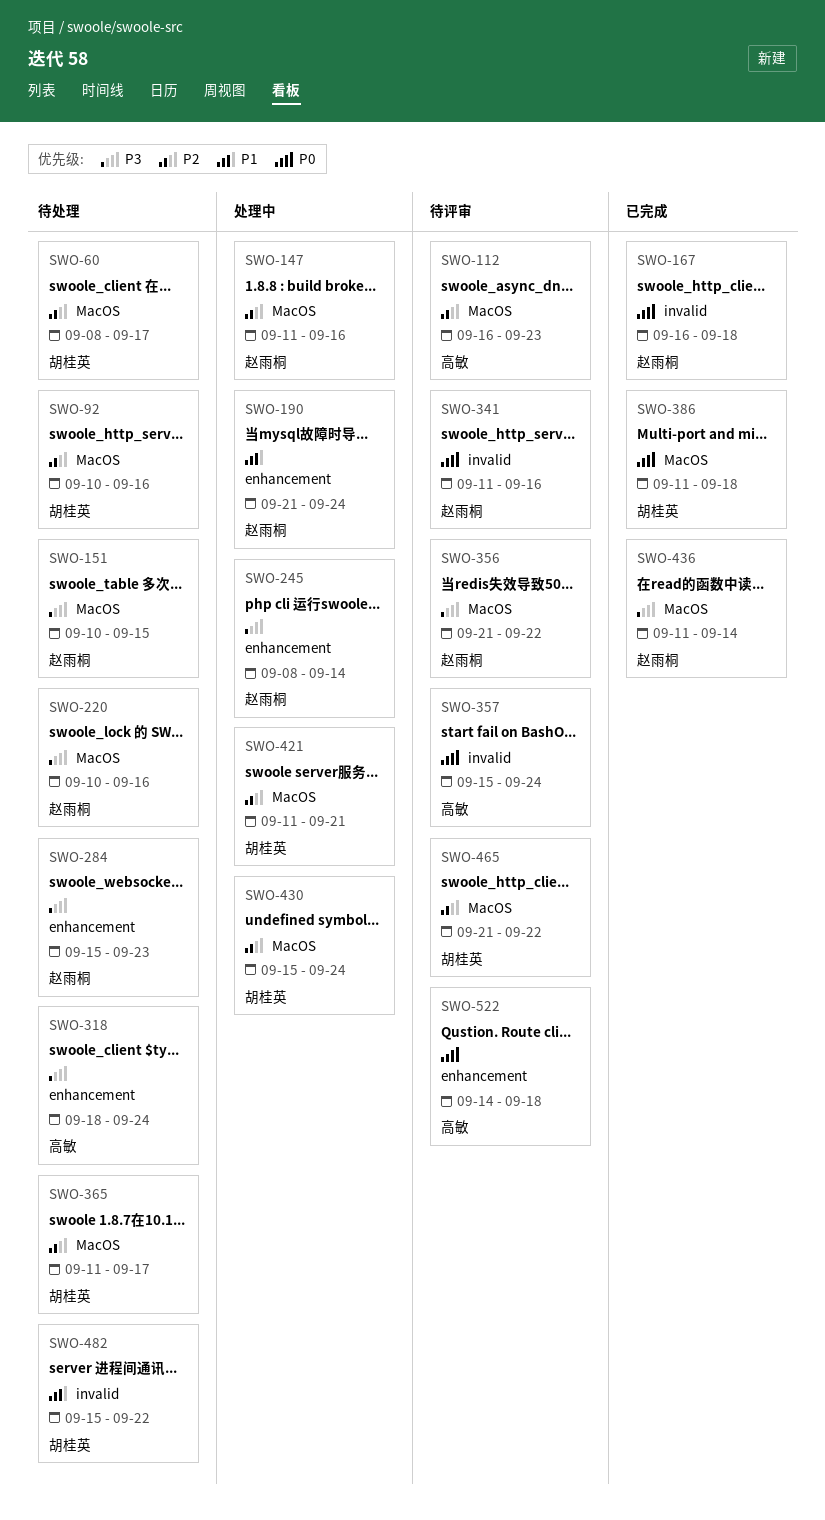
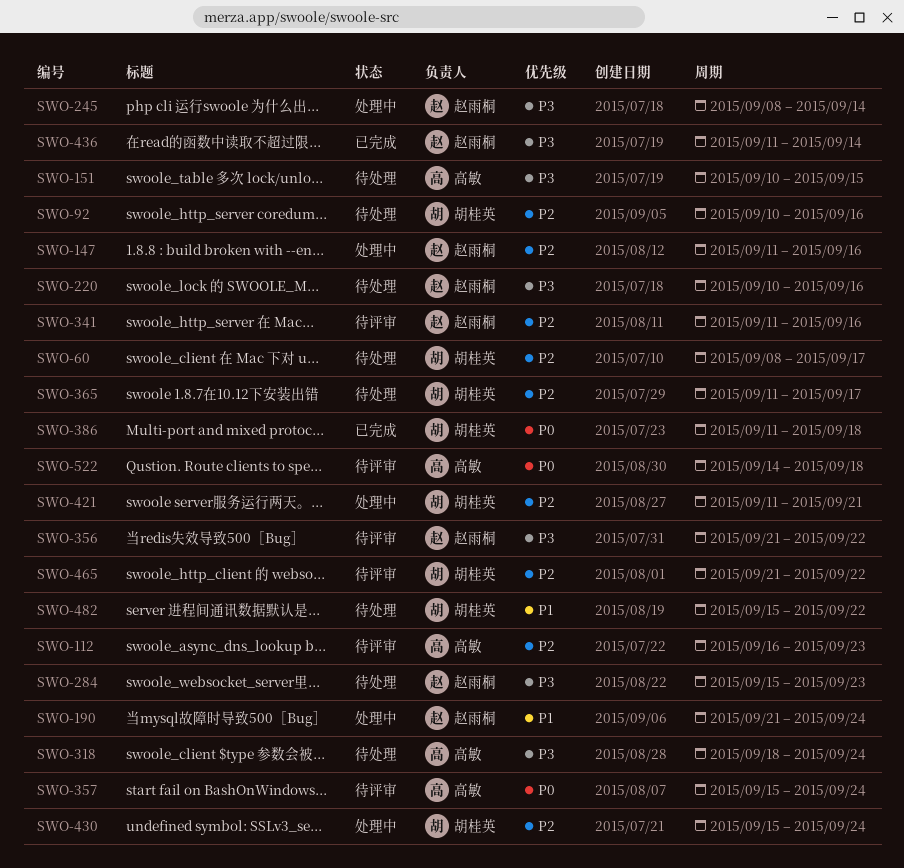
SWO-151, owner: 赵雨桐 -> 高敏
SWO-167: present -> none
SWO-341, priority: P0 -> P2

